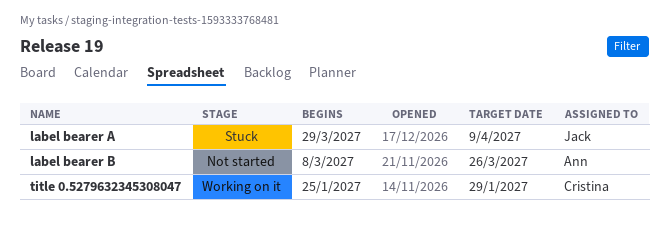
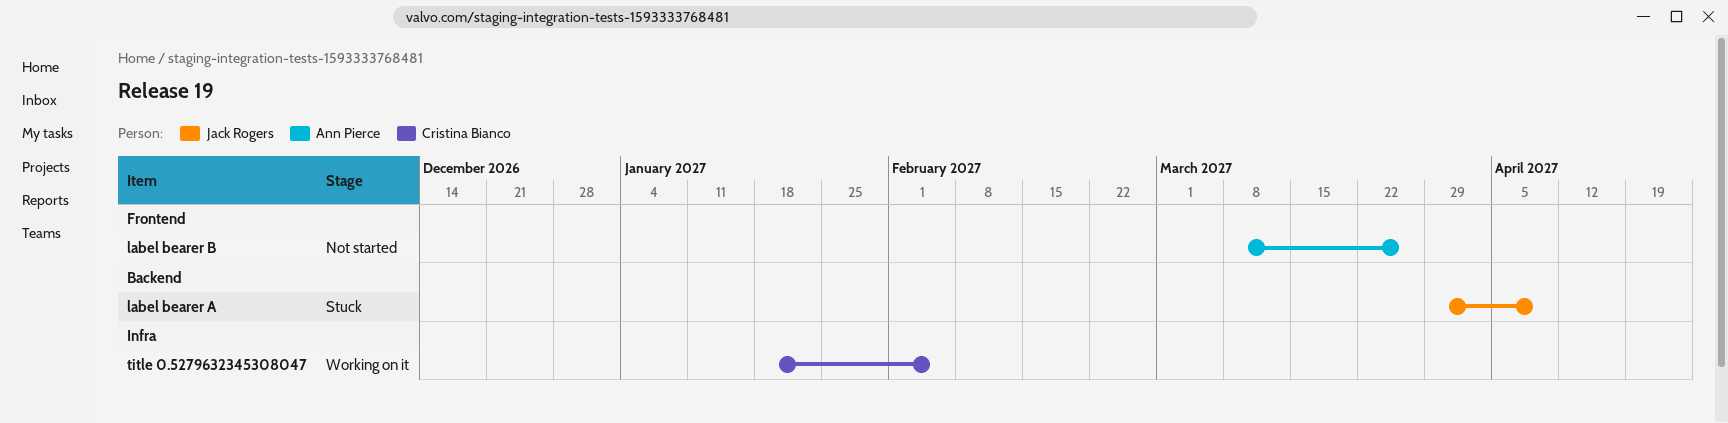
title 0.5279632345308047, start: Jan 25 -> Jan 18
title 0.5279632345308047, due: Jan 29 -> Feb 5

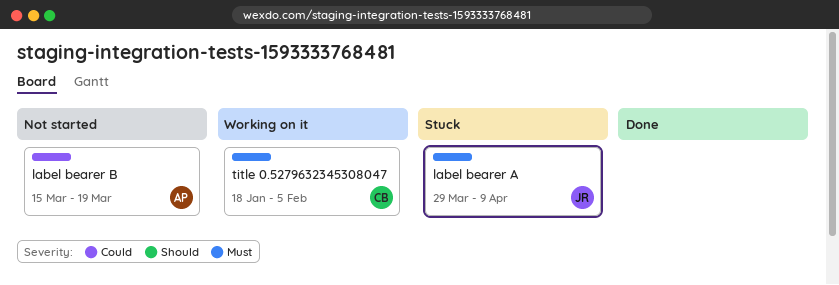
label bearer B, start: Mar 8 -> Mar 15
label bearer B, due: Mar 26 -> Mar 19

